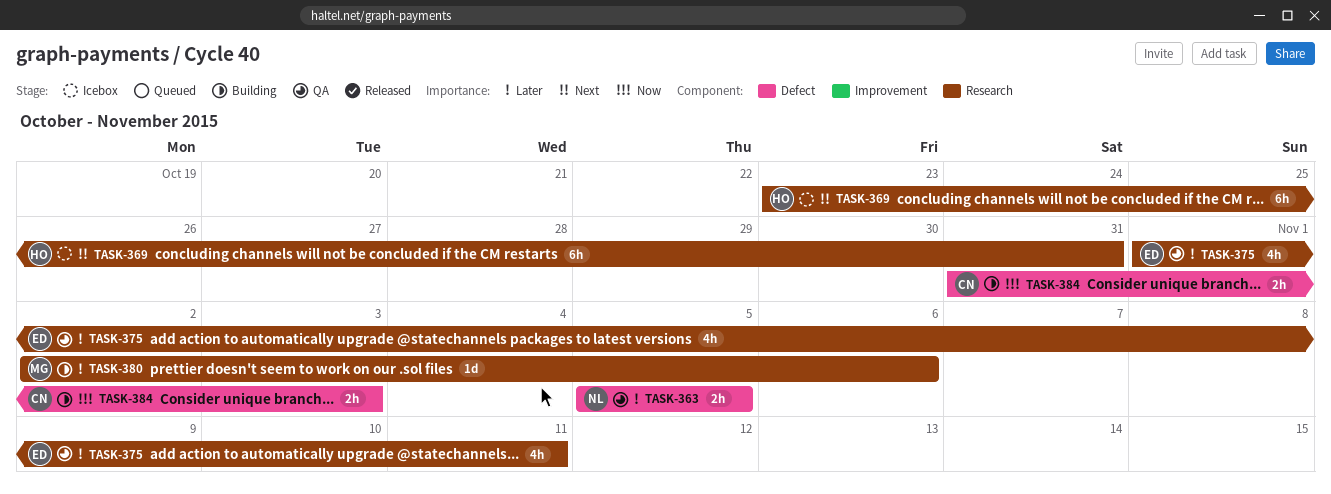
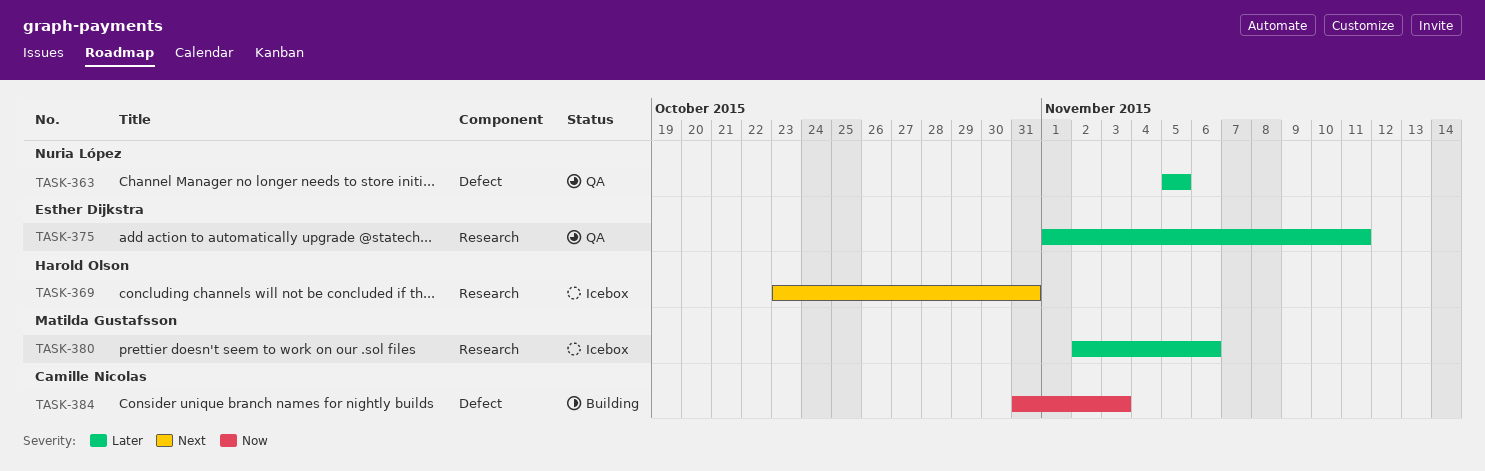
TASK-380, status: Building -> Icebox

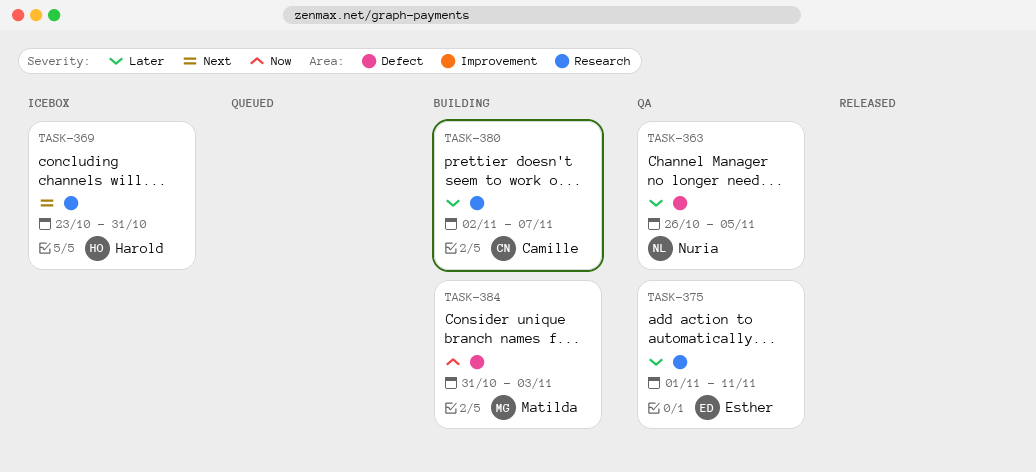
TASK-363, start: Nov 5 -> Oct 26
TASK-380, status: Icebox -> Building
TASK-380, owner: Matilda Gustafsson -> Camille Nicolas
TASK-380, due: Nov 6 -> Nov 7
TASK-384, owner: Camille Nicolas -> Matilda Gustafsson

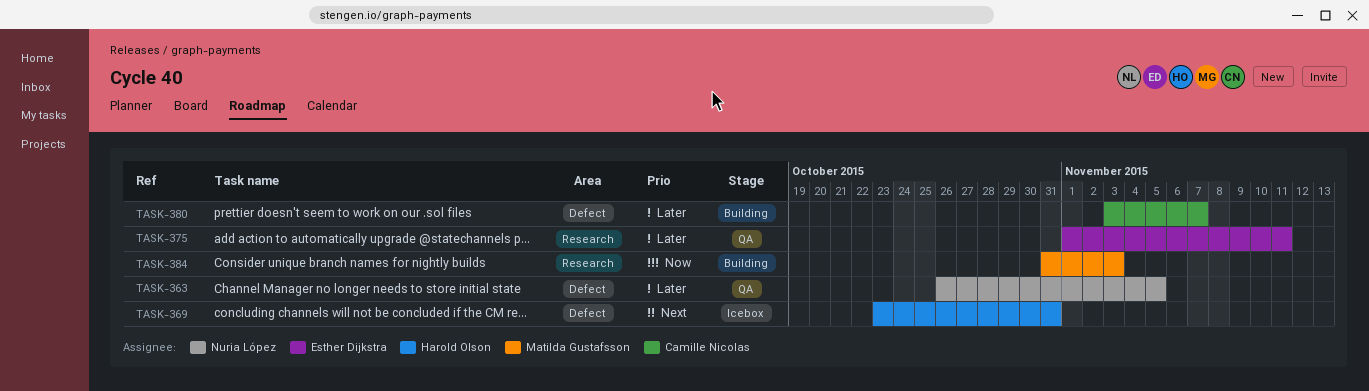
TASK-369, label: Research -> Defect
TASK-380, label: Research -> Defect
TASK-380, start: Nov 2 -> Nov 3
TASK-384, label: Defect -> Research

